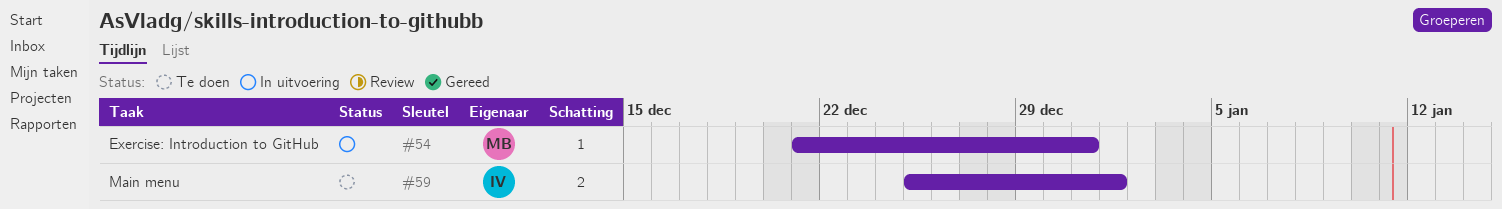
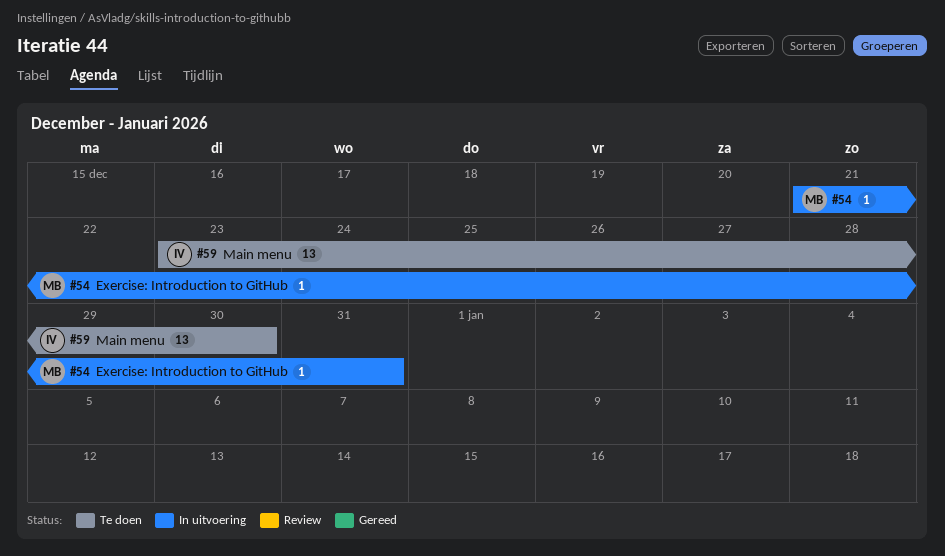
#59, estimate: 2 -> 13
#59, start: Dec 25 -> Dec 23
#59, due: Jan 1 -> Dec 30

